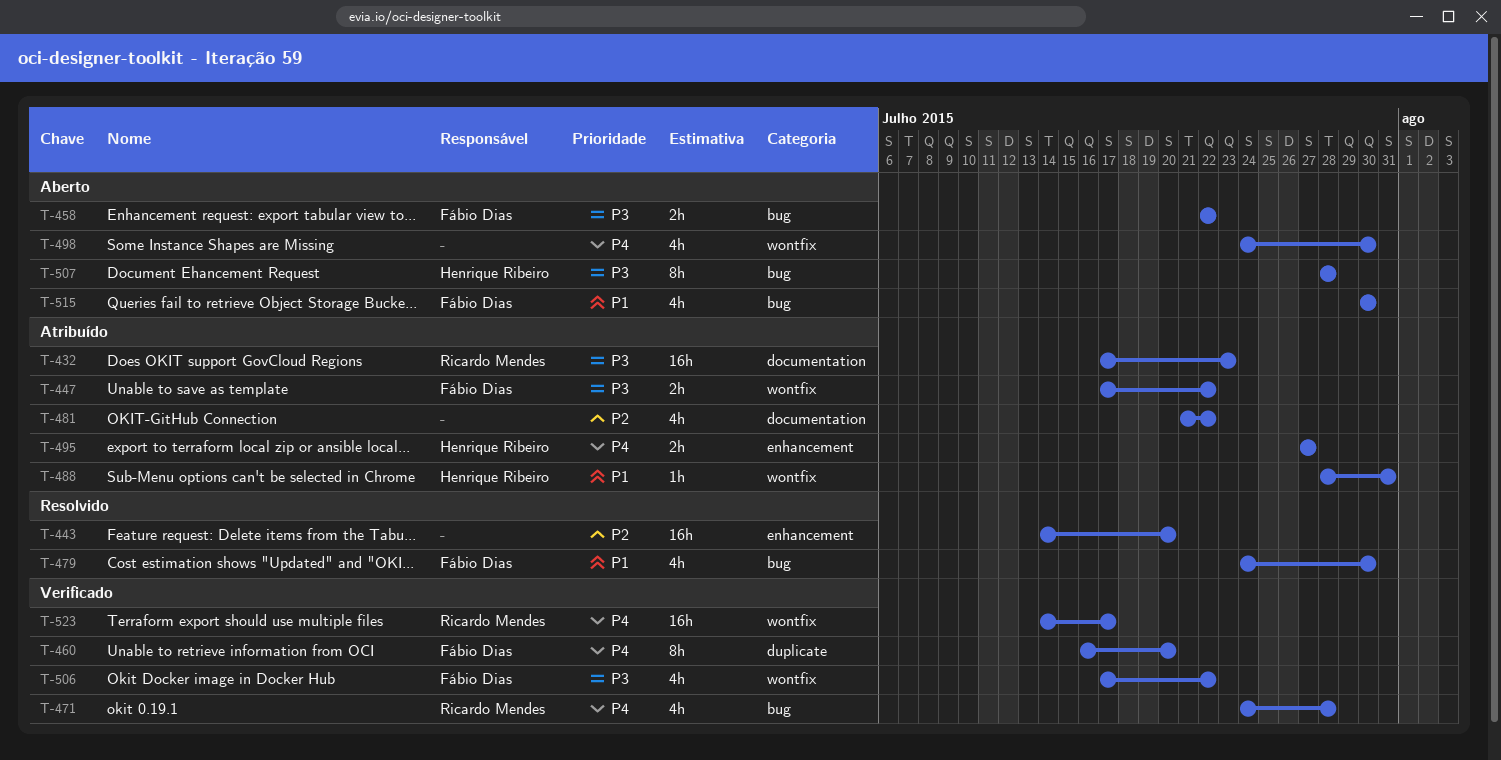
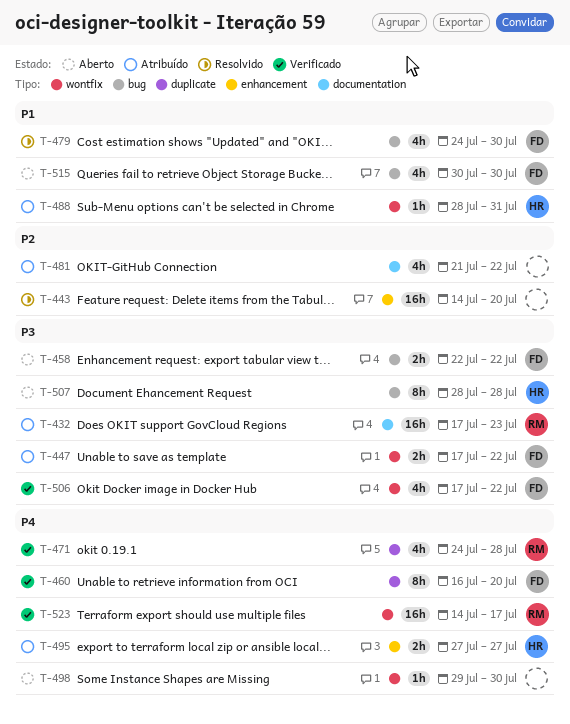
T-471, label: bug -> duplicate
T-498, estimate: 4h -> 1h
T-498, start: Jul 24 -> Jul 29

